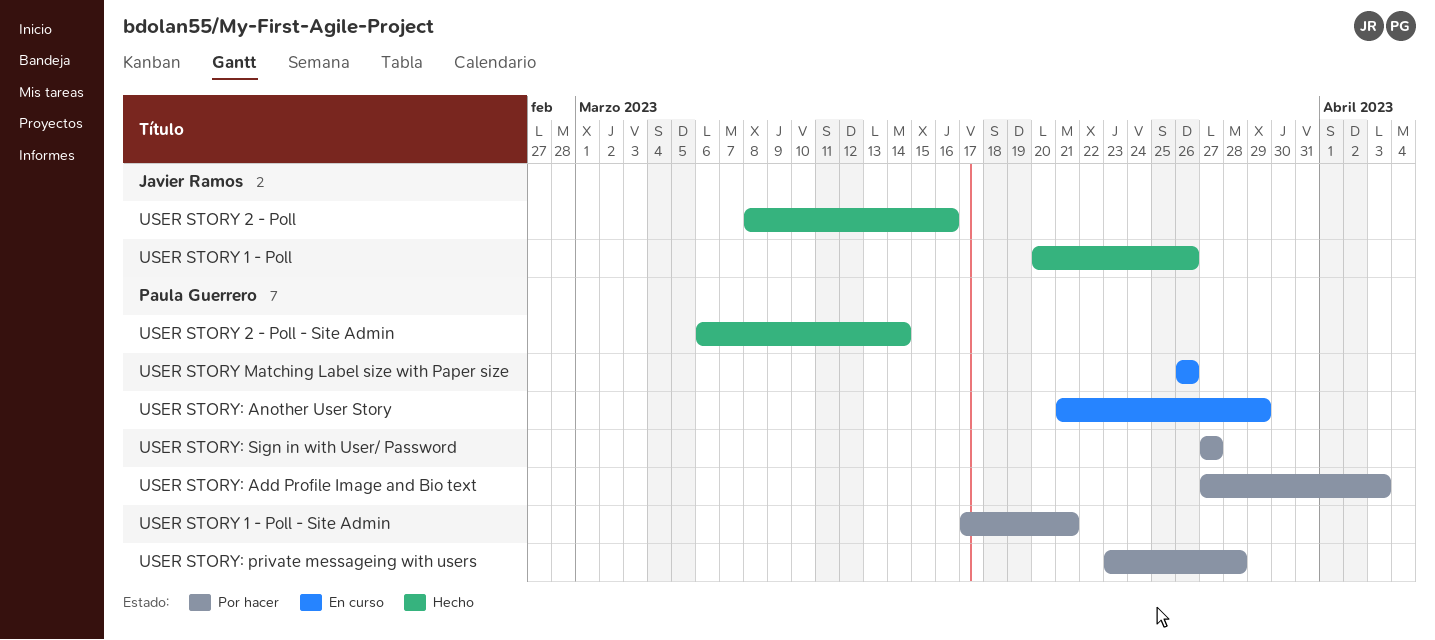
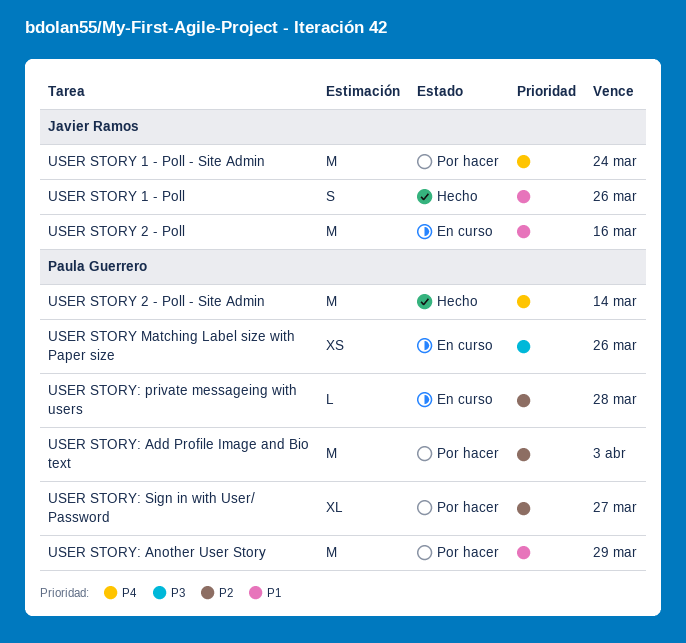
USER STORY 1 - Poll - Site Admin, owner: Paula Guerrero -> Javier Ramos
USER STORY 1 - Poll - Site Admin, due: Mar 21 -> Mar 24
USER STORY 2 - Poll, status: Hecho -> En curso
USER STORY: Another User Story, status: En curso -> Por hacer
USER STORY: private messageing with users, status: Por hacer -> En curso

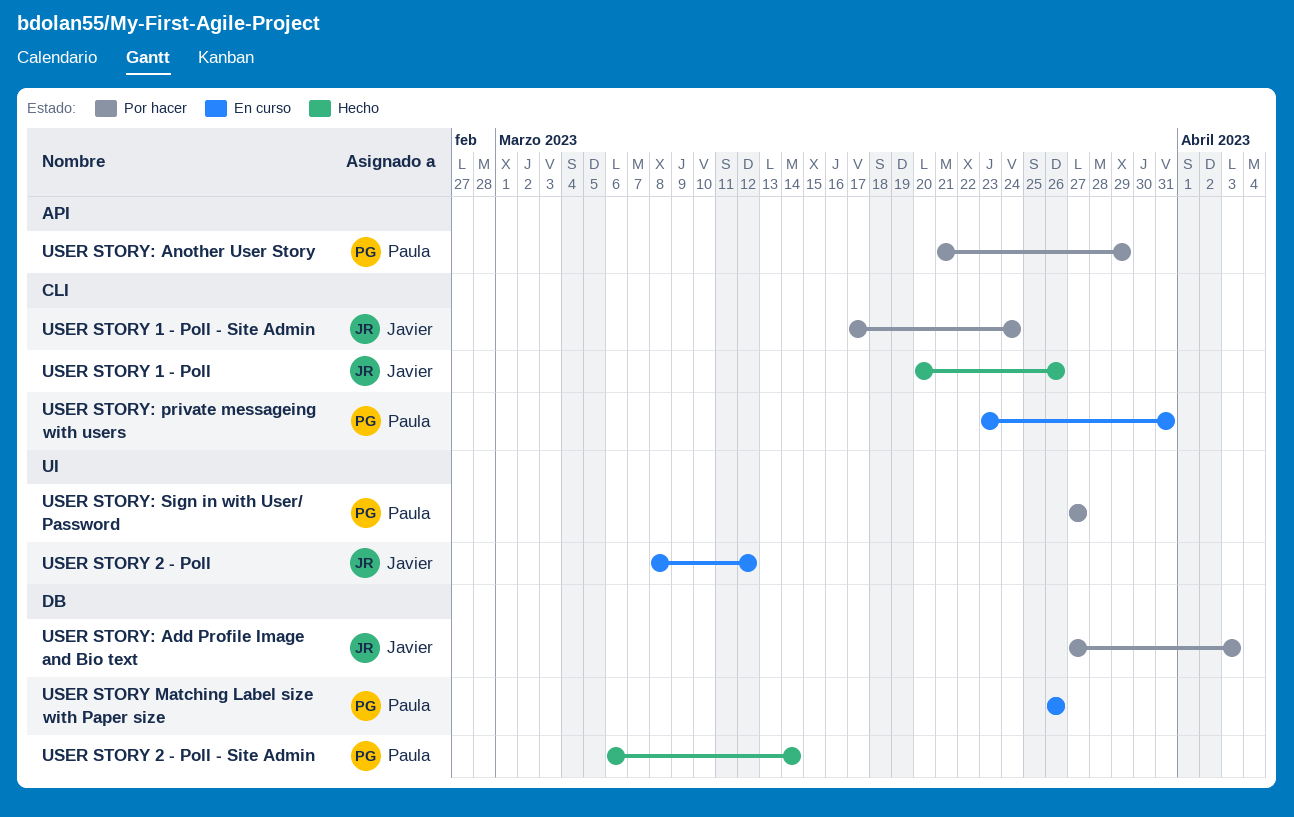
USER STORY 2 - Poll, due: Mar 16 -> Mar 12
USER STORY: Add Profile Image and Bio text, owner: Paula Guerrero -> Javier Ramos
USER STORY: private messageing with users, due: Mar 28 -> Mar 31

